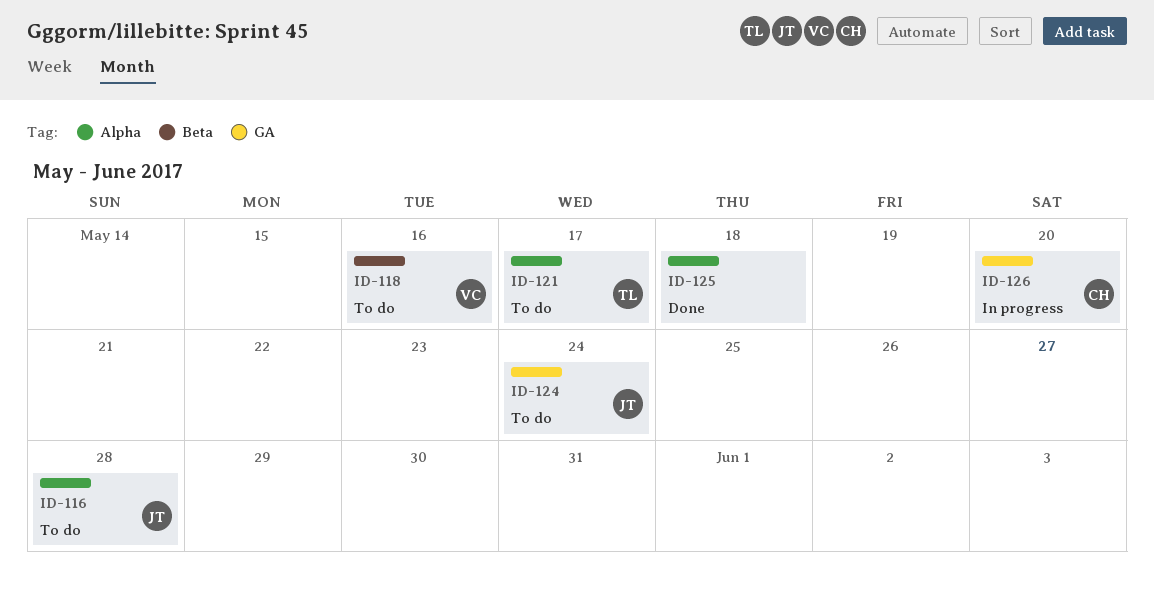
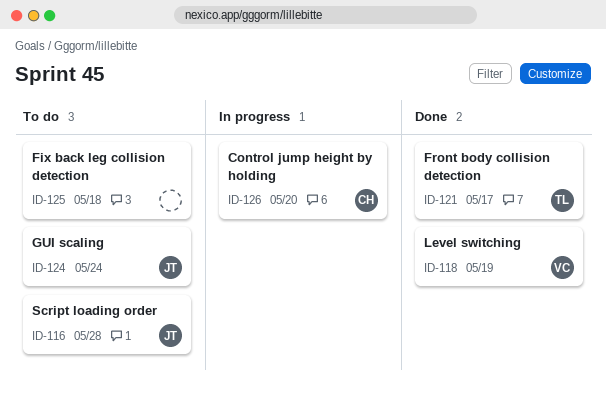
ID-118, status: To do -> Done
ID-118, due: May 16 -> May 19
ID-121, status: To do -> Done
ID-125, status: Done -> To do

